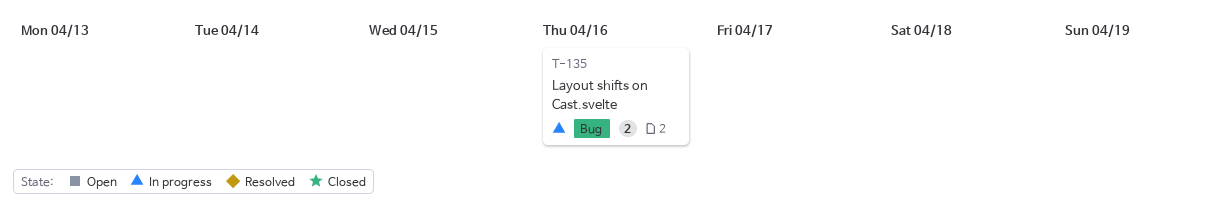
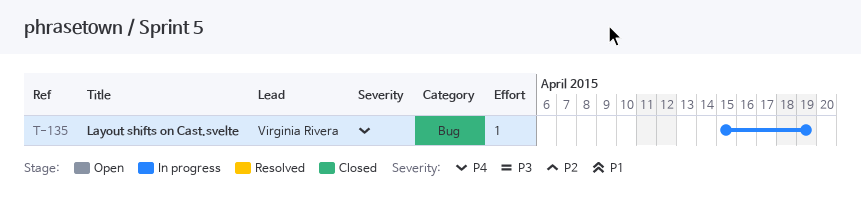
T-135, estimate: 2 -> 1
T-135, due: Apr 16 -> Apr 19

